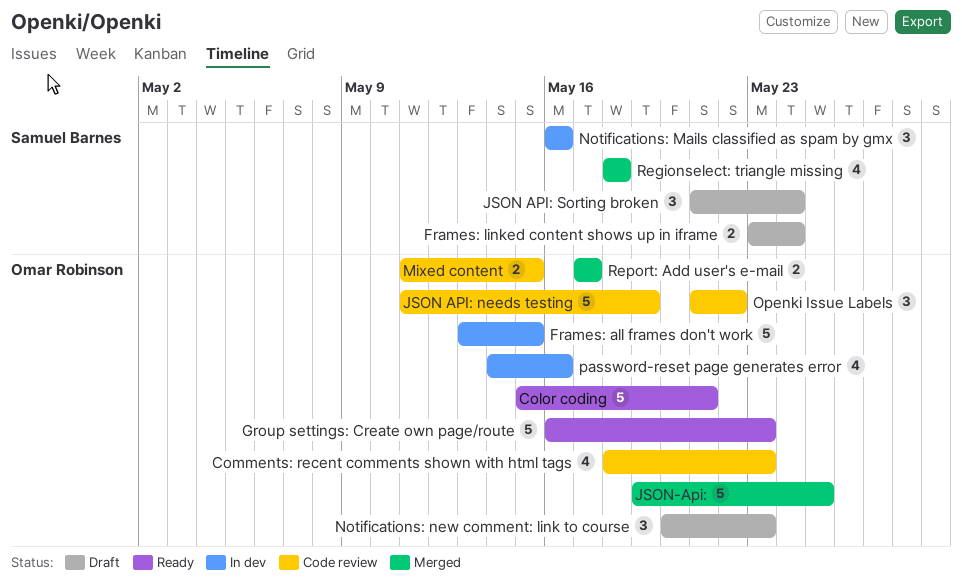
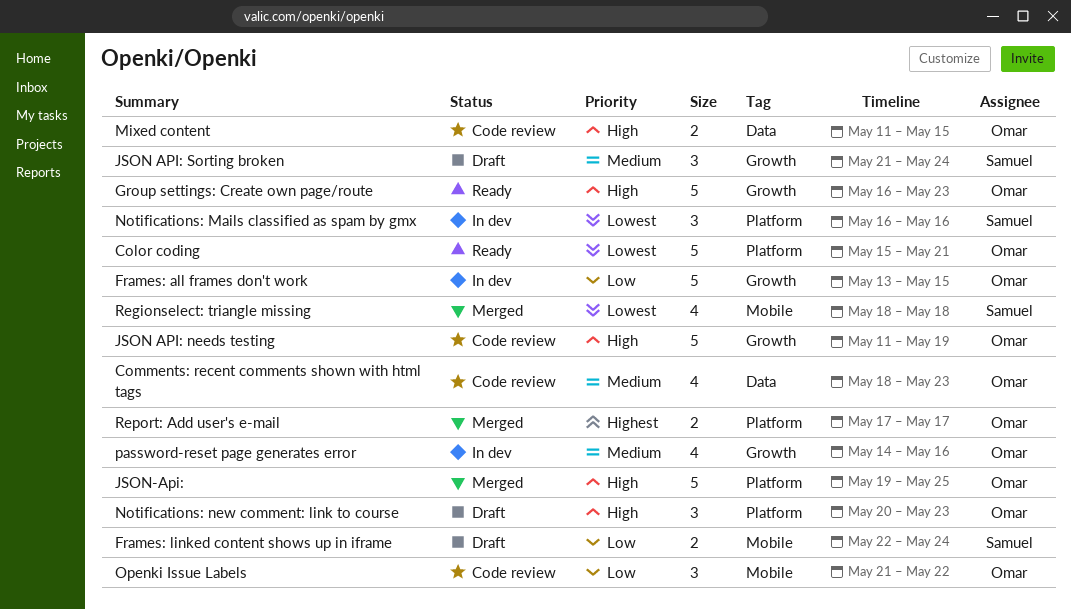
Frames: linked content shows up in iframe, start: May 23 -> May 22

